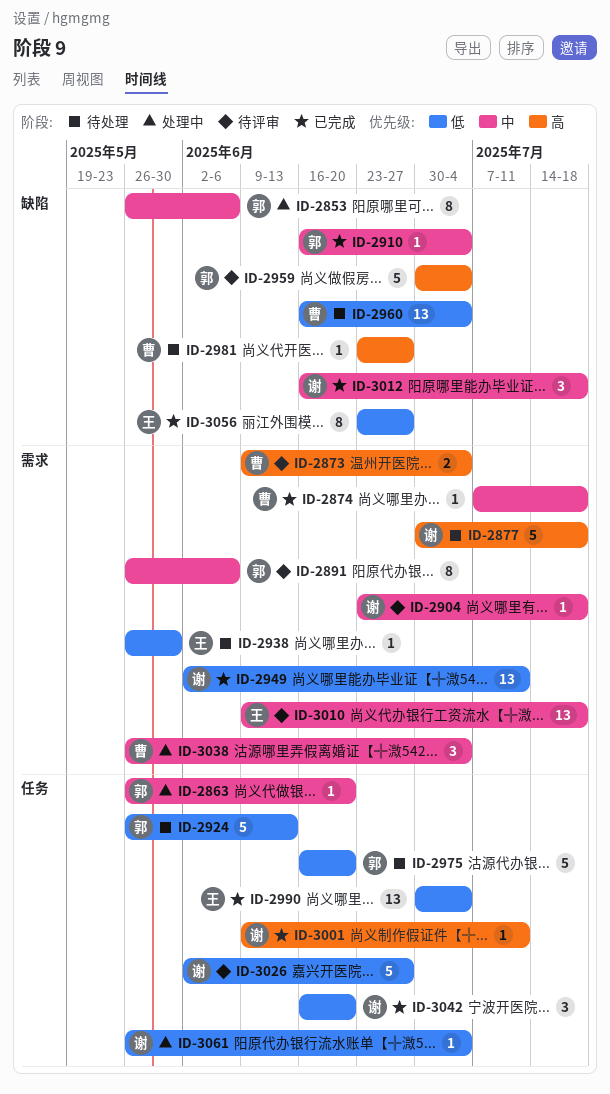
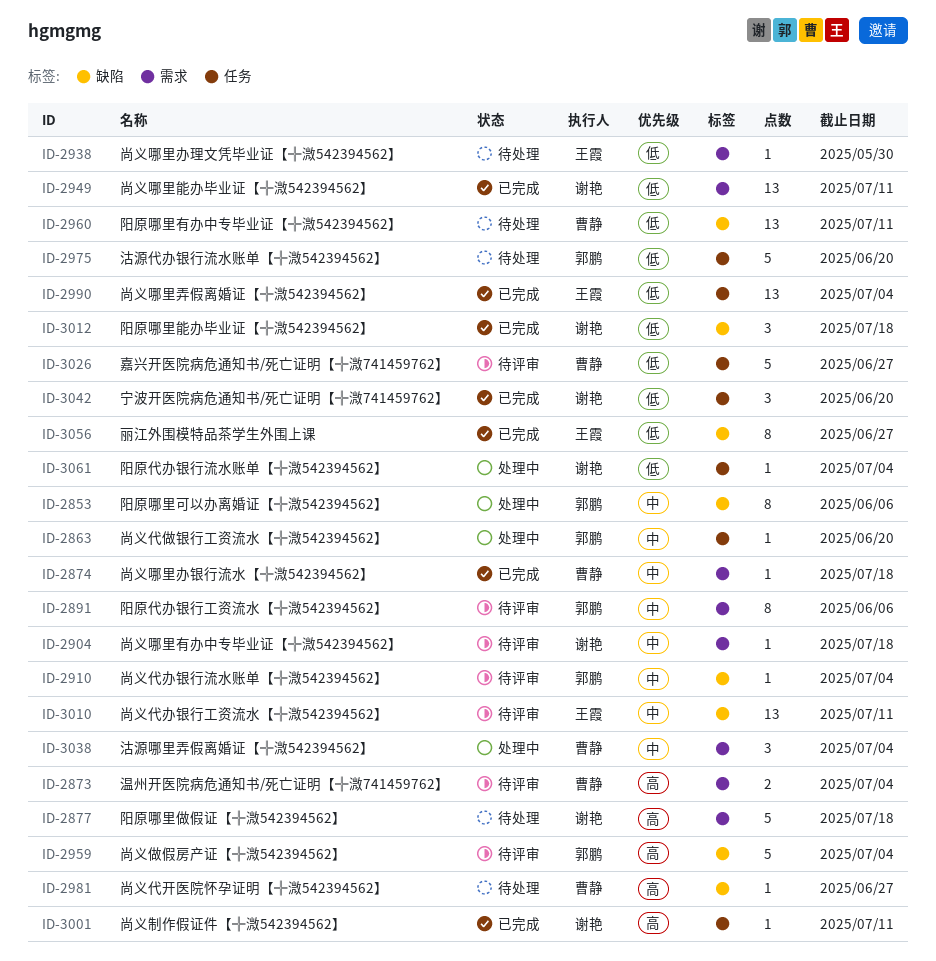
ID-2910, status: 已完成 -> 待评审
ID-2924: present -> none
ID-2960, due: Jul 4 -> Jul 11
ID-3010, label: 需求 -> 缺陷
ID-3010, due: Jul 18 -> Jul 11
ID-3012, priority: 中 -> 低
ID-3026, owner: 谢艳 -> 曹静

